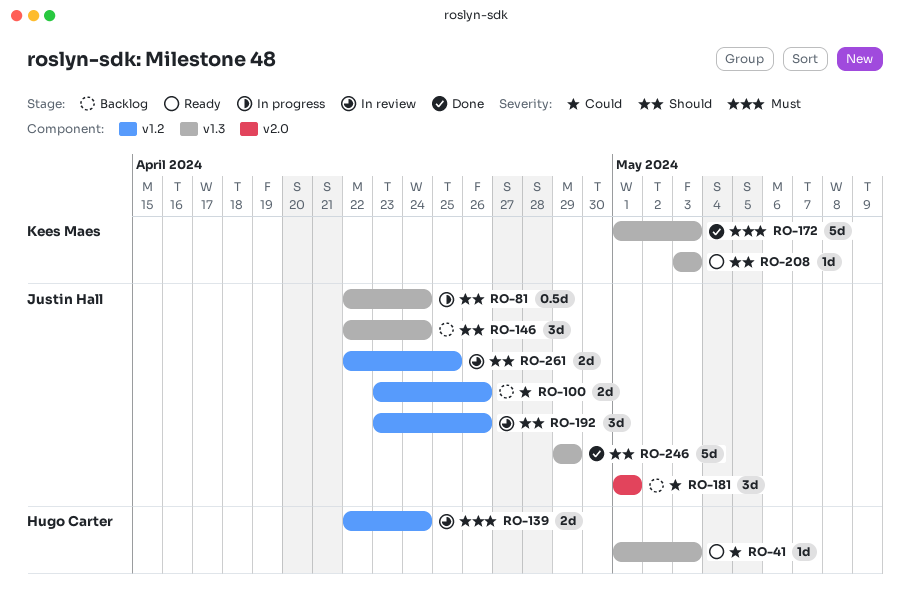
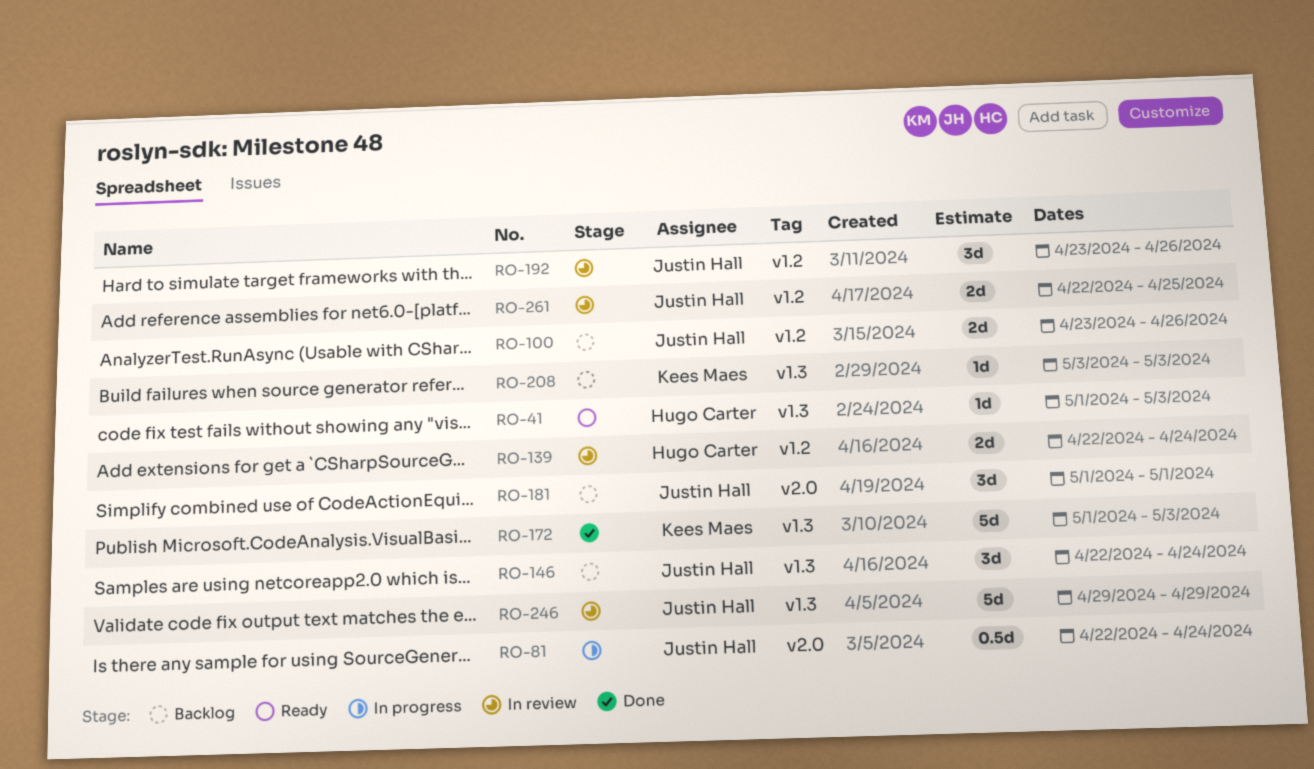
RO-81, label: v1.3 -> v2.0
RO-208, status: Ready -> Backlog
RO-246, status: Done -> In review

